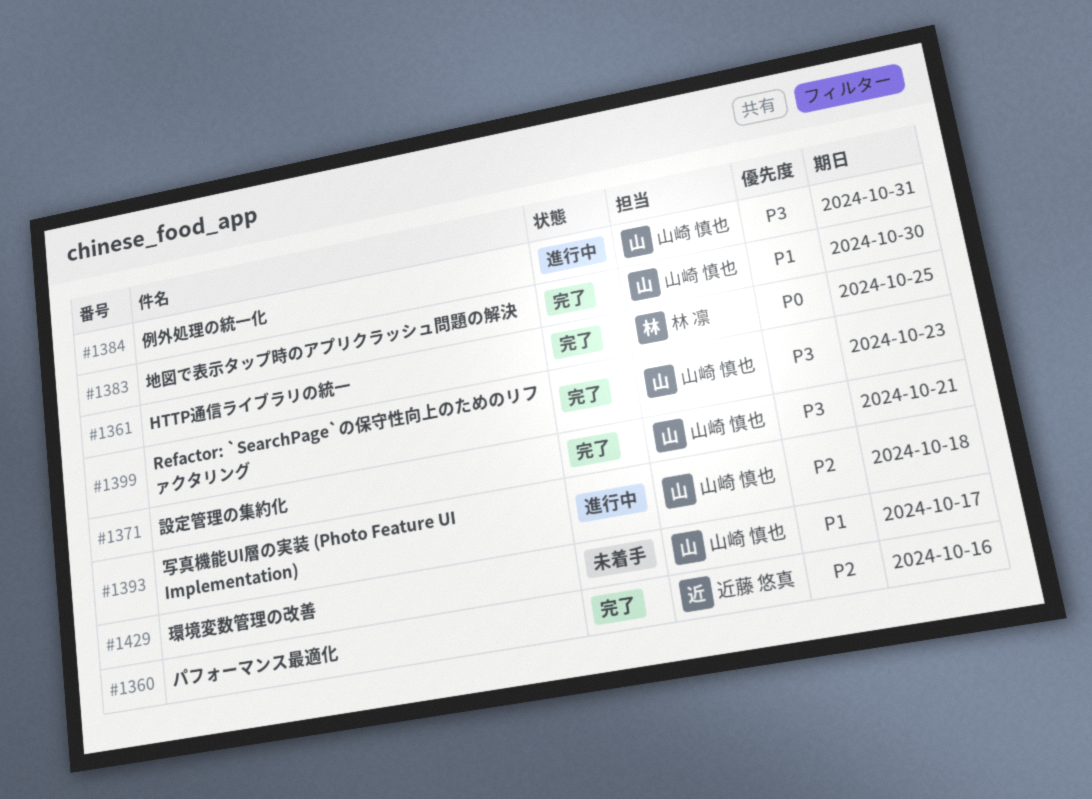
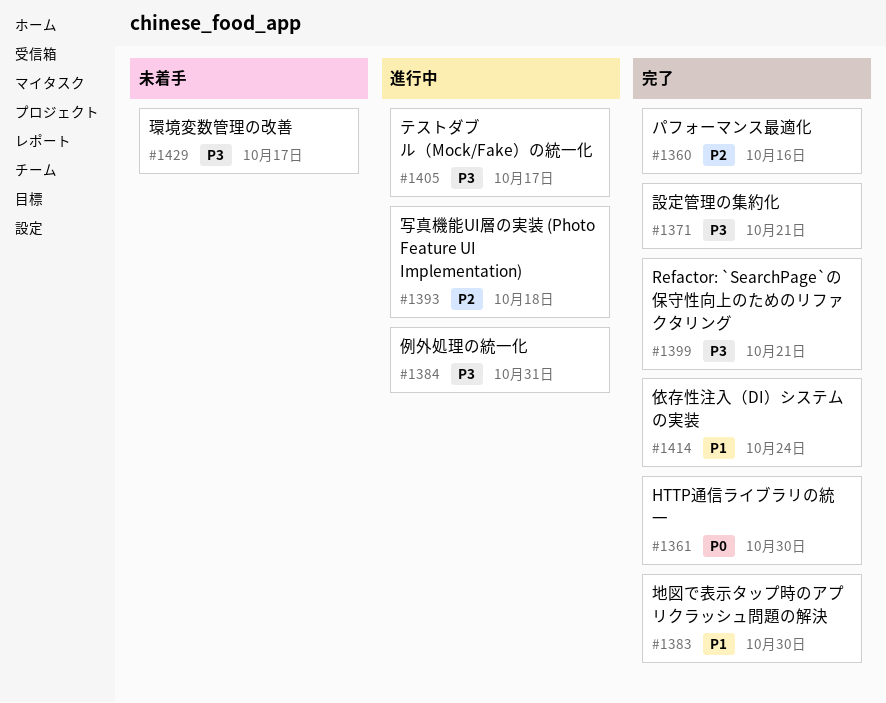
#1361, due: Oct 25 -> Oct 30
#1399, due: Oct 23 -> Oct 21
#1405: none -> present
#1414: none -> present
#1429, priority: P1 -> P3

